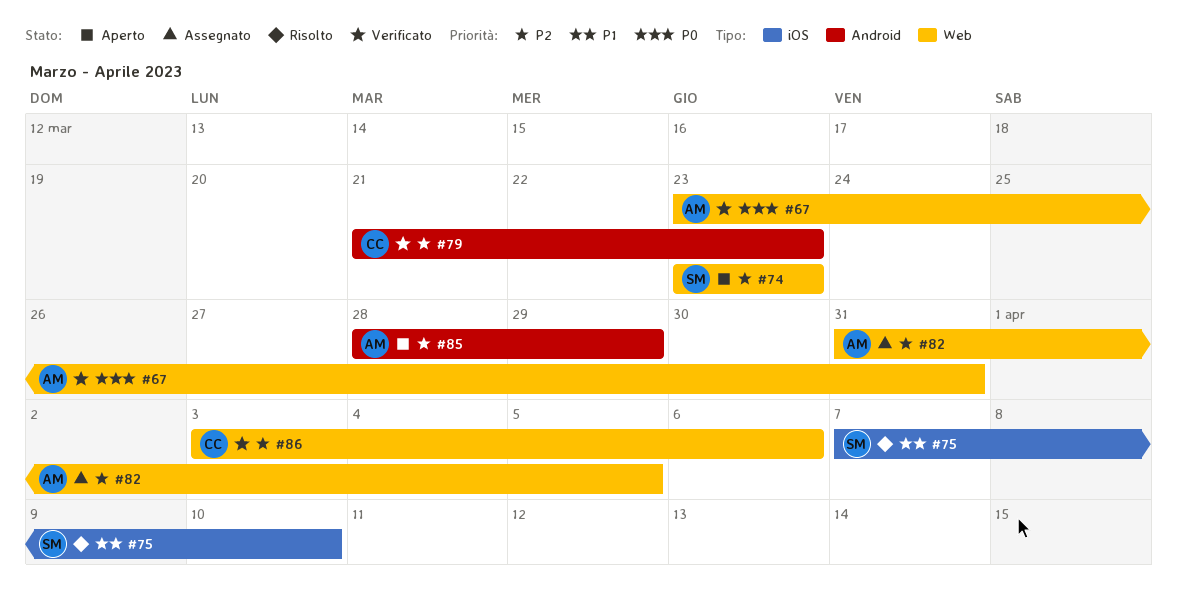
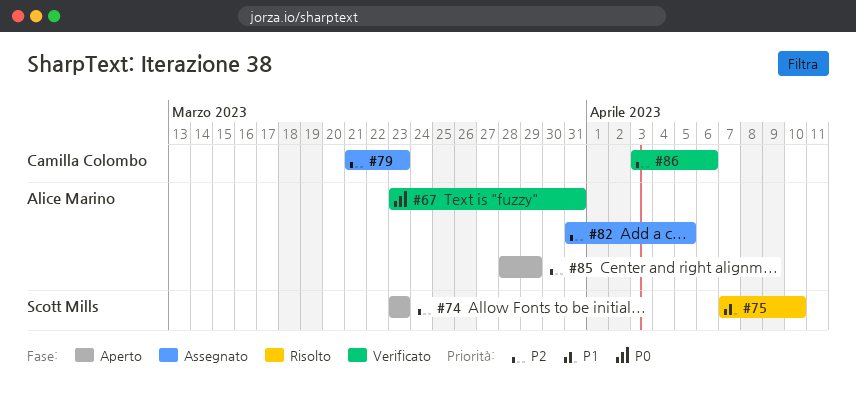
#79, status: Verificato -> Assegnato

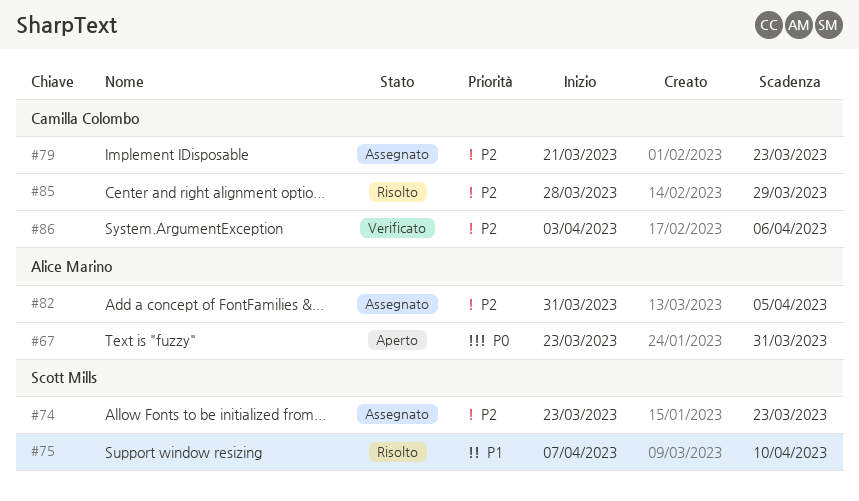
#67, status: Verificato -> Aperto
#74, status: Aperto -> Assegnato
#85, status: Aperto -> Risolto
#85, owner: Alice Marino -> Camilla Colombo

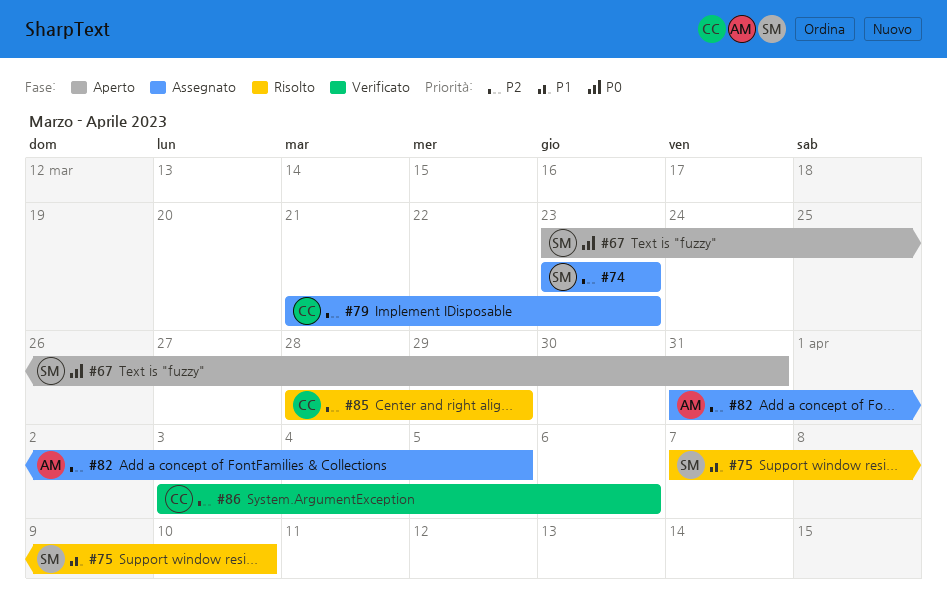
#67, owner: Alice Marino -> Scott Mills

